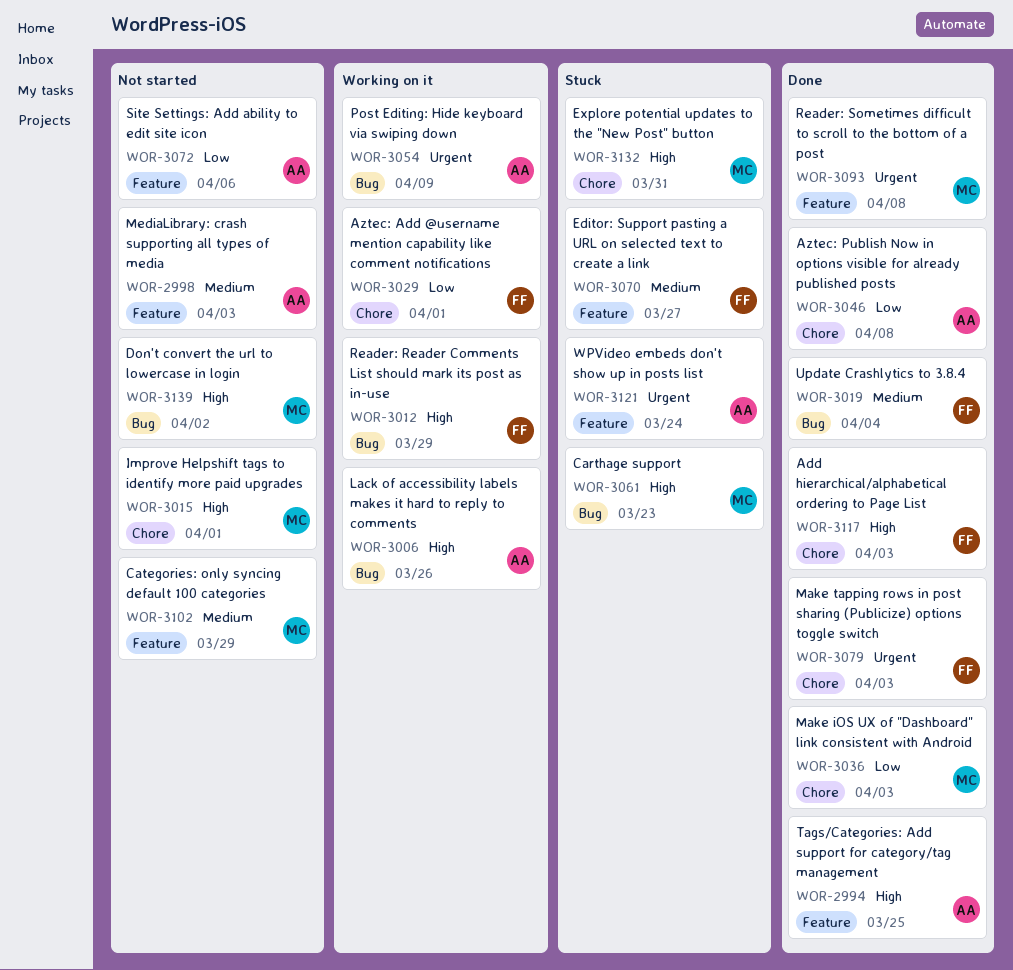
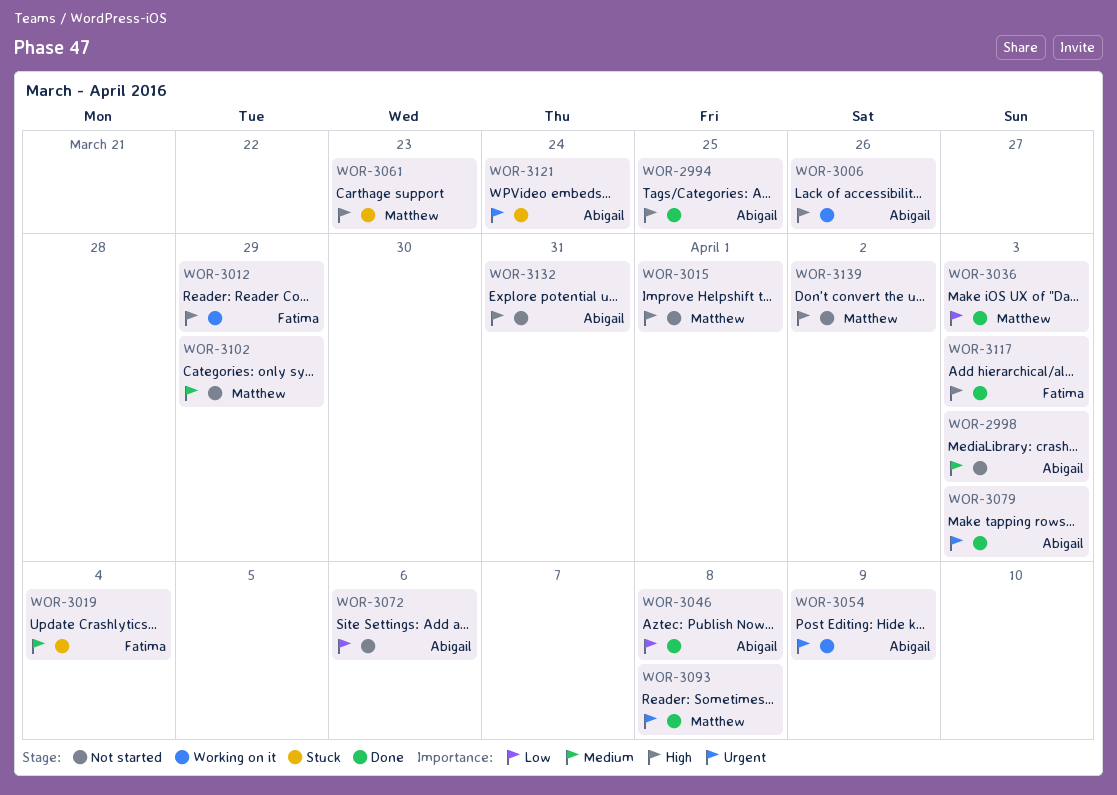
WOR-3019, status: Done -> Stuck
WOR-3029: present -> none
WOR-3070: present -> none
WOR-3079, owner: Fatima -> Abigail
WOR-3132, status: Stuck -> Not started
WOR-3132, owner: Matthew -> Abigail

